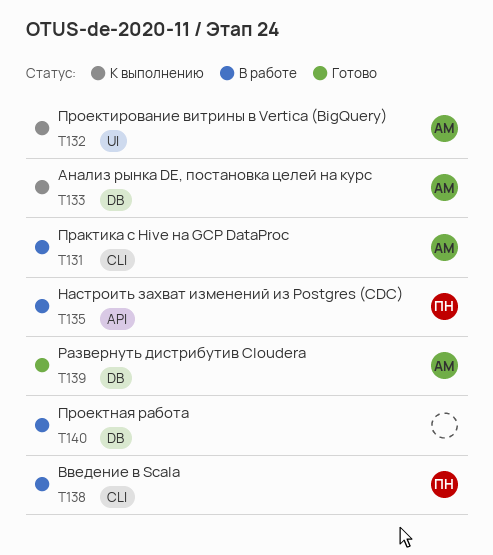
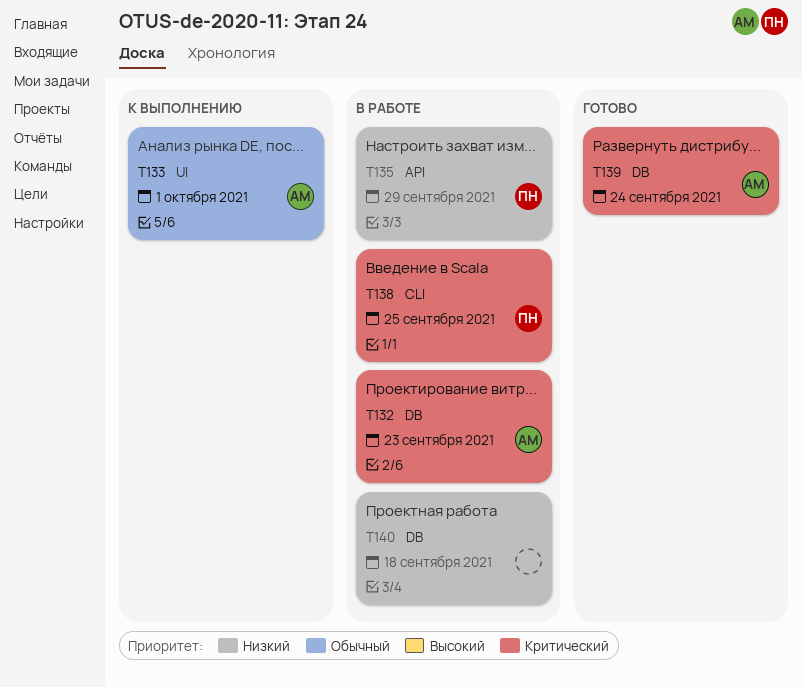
T131: present -> none
T132, status: К выполнению -> В работе
T132, label: UI -> DB
T133, label: DB -> UI

